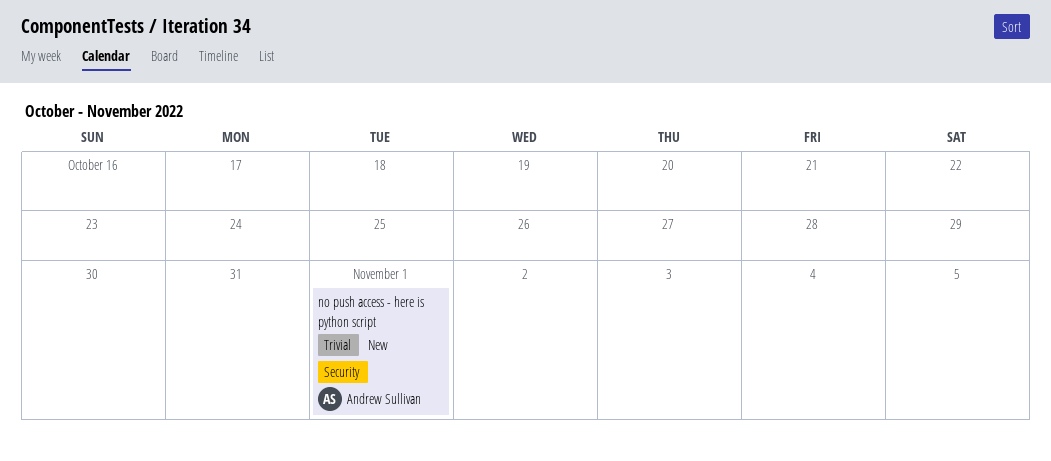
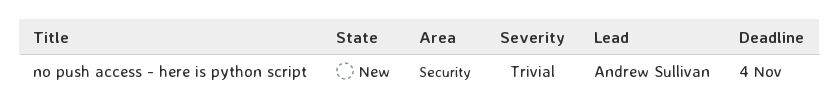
no push access - here is python script, due: Nov 1 -> Nov 4

